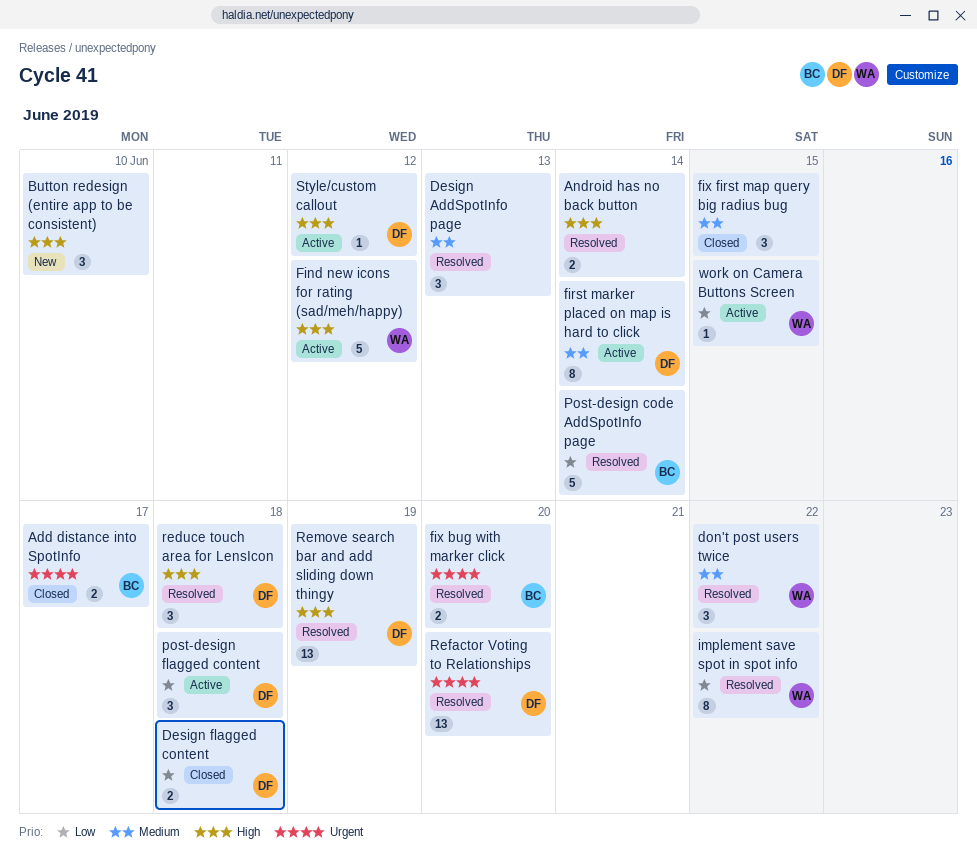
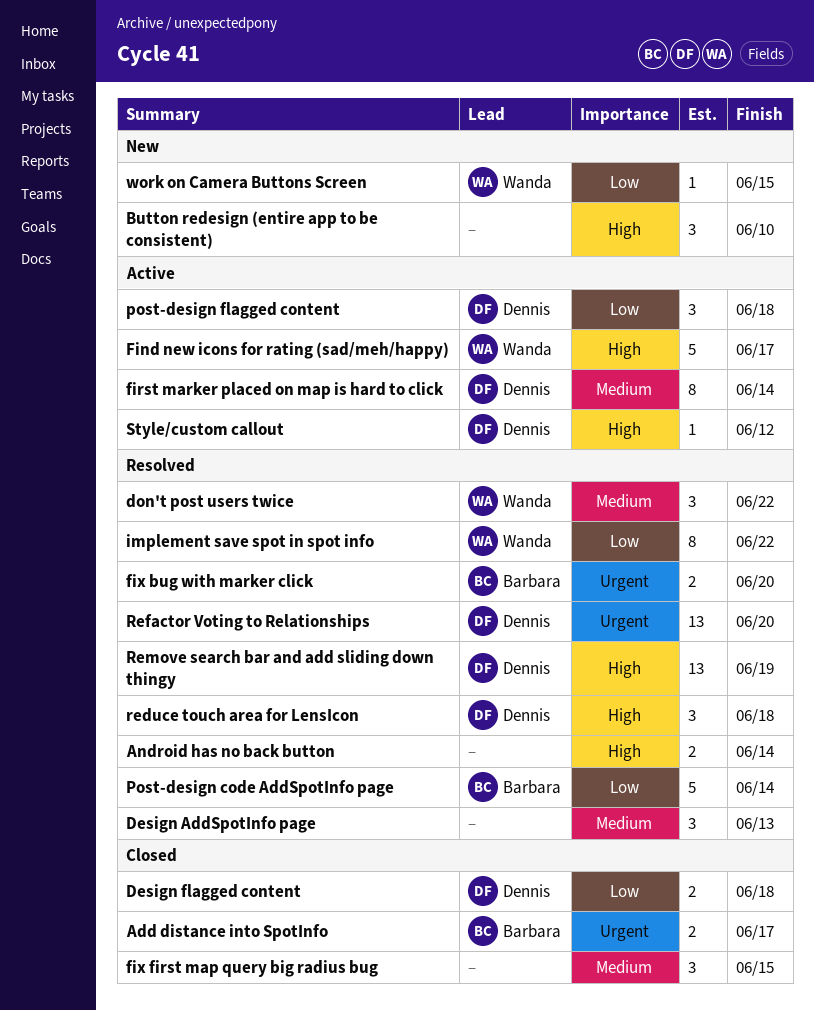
Find new icons for rating (sad/meh/happy), due: Jun 12 -> Jun 17
work on Camera Buttons Screen, status: Active -> New

